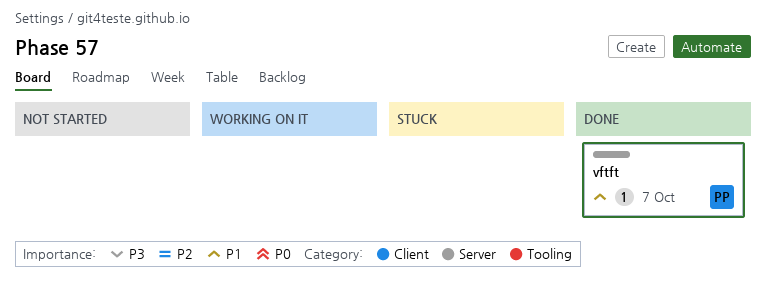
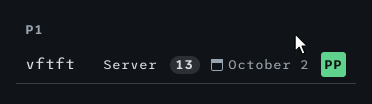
vftft, estimate: 1 -> 13
vftft, due: Oct 7 -> Oct 2

